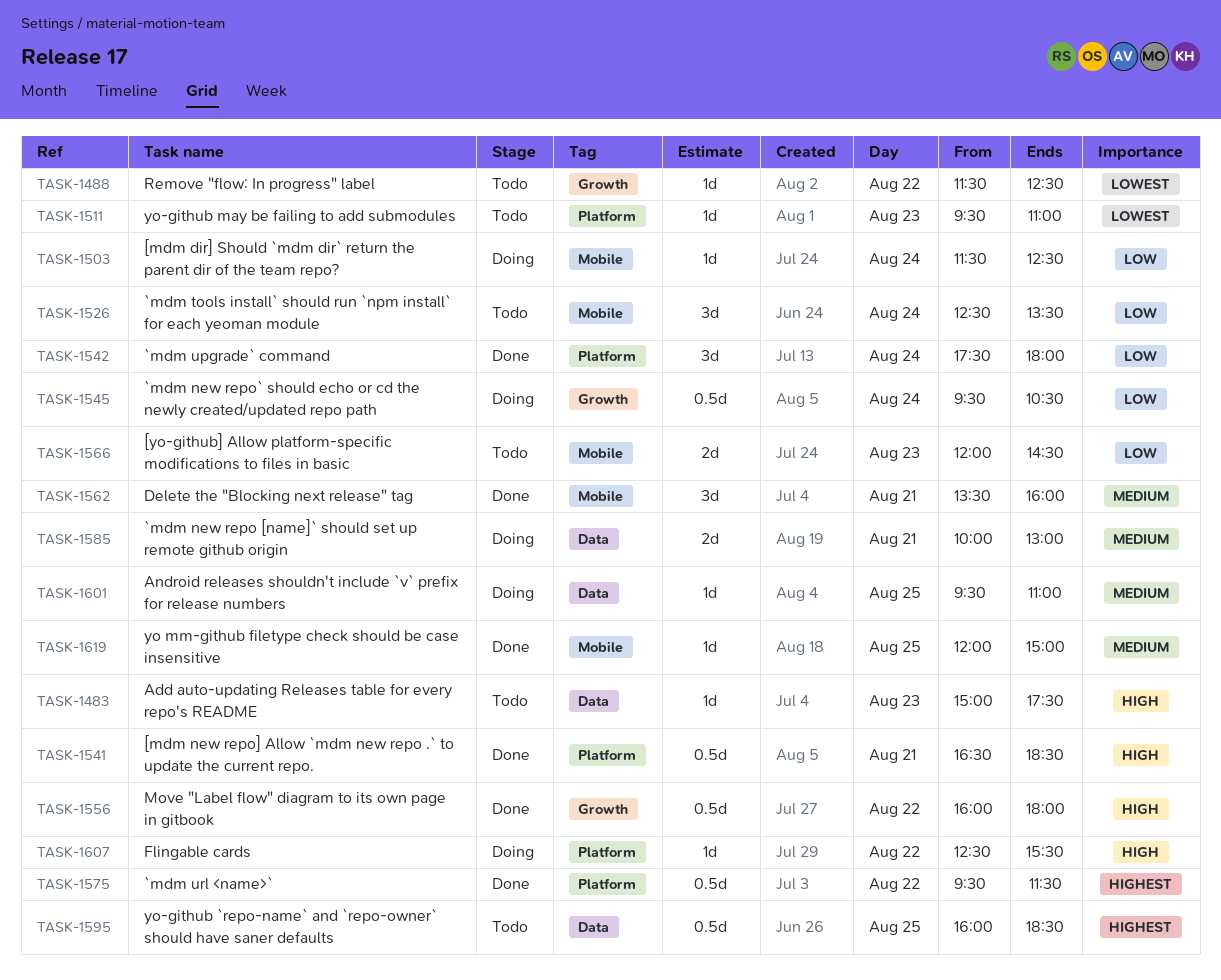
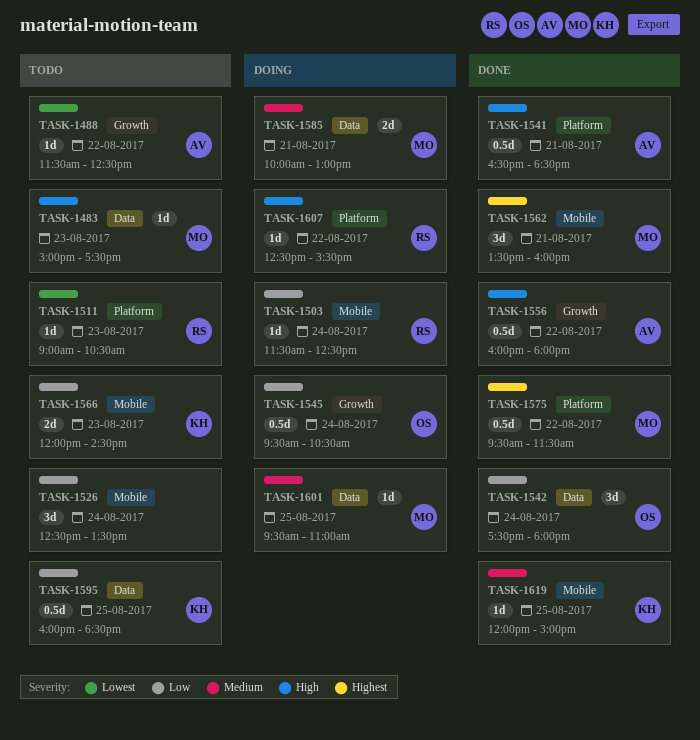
TASK-1511, begins: 09:30 -> 09:00
TASK-1511, ends: 11:00 -> 10:30
TASK-1542, label: Platform -> Data
TASK-1562, priority: Medium -> Highest
TASK-1595, priority: Highest -> Low

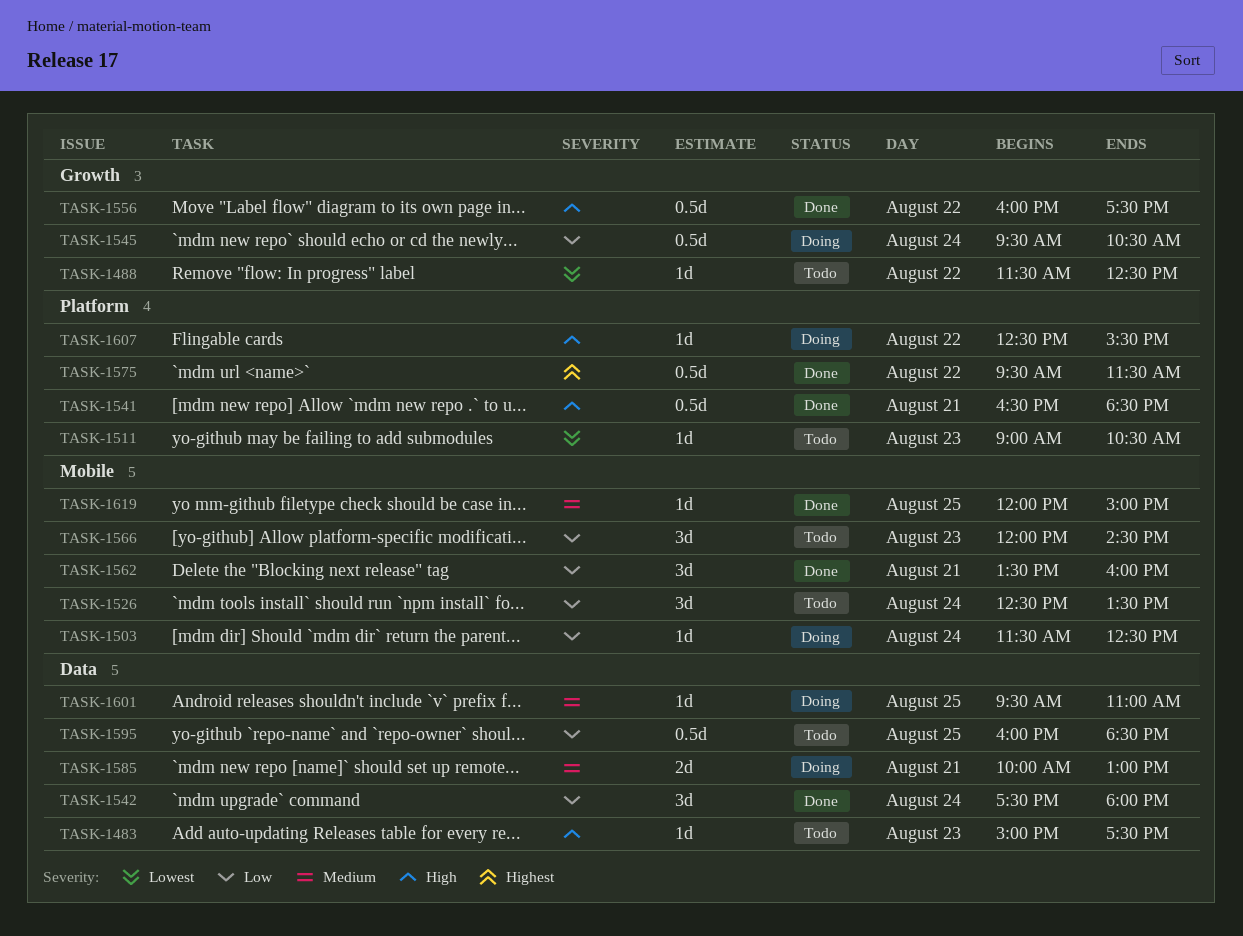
TASK-1556, ends: 18:00 -> 17:30
TASK-1562, priority: Highest -> Low
TASK-1566, estimate: 2d -> 3d

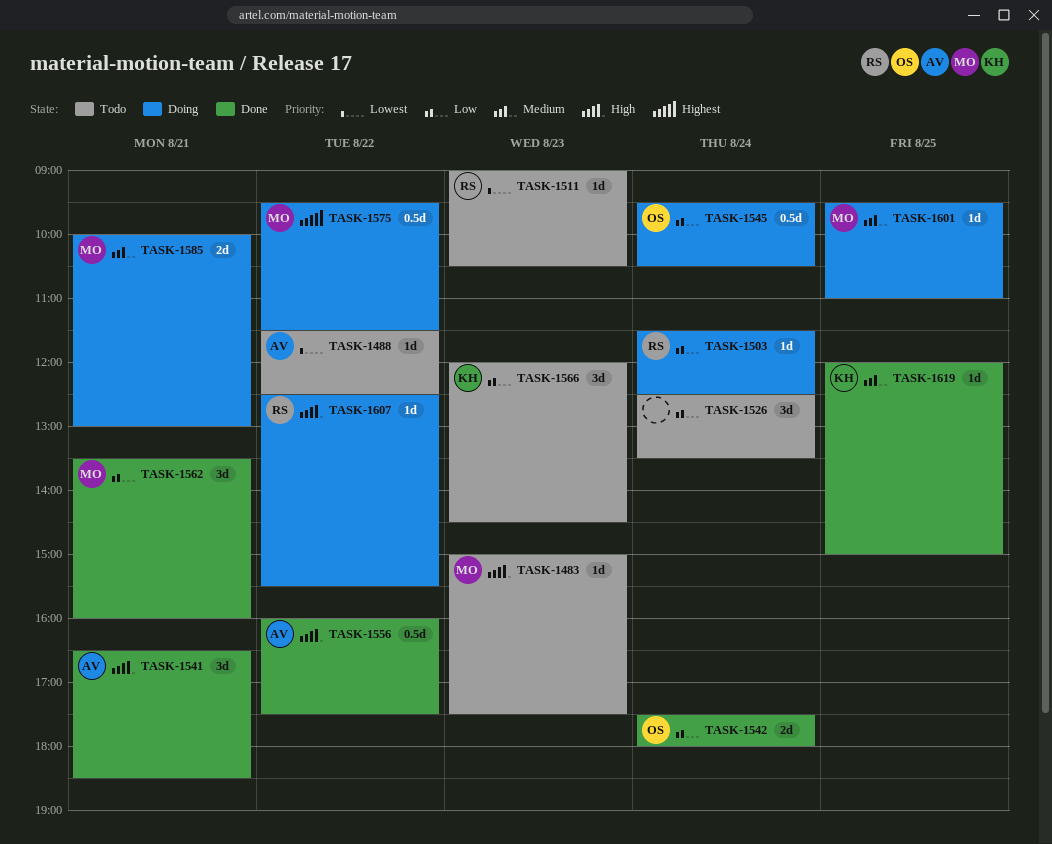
TASK-1541, estimate: 0.5d -> 3d
TASK-1542, estimate: 3d -> 2d
TASK-1575, status: Done -> Doing
TASK-1595: present -> none

